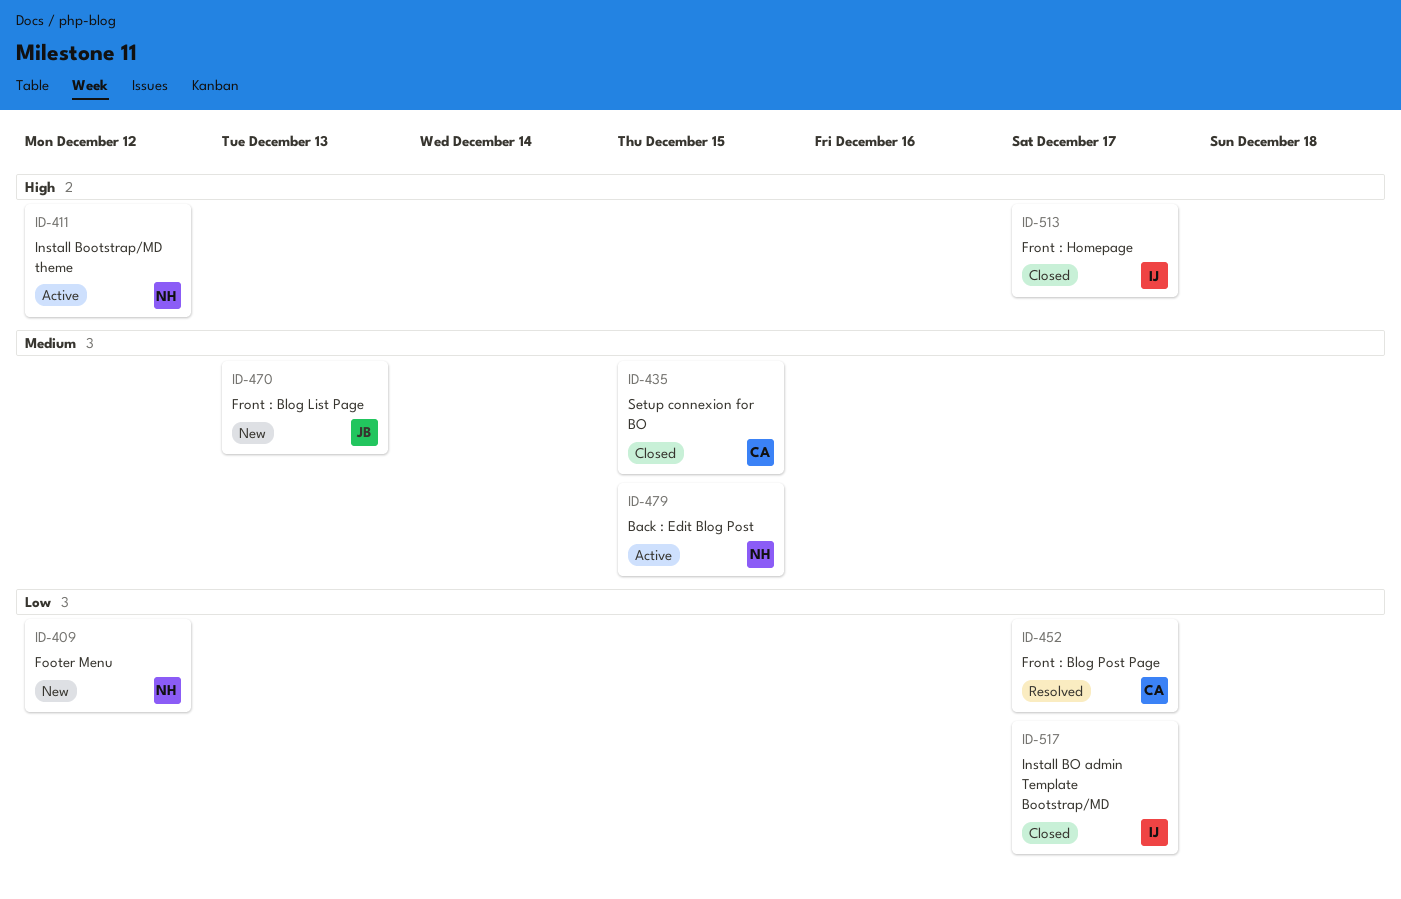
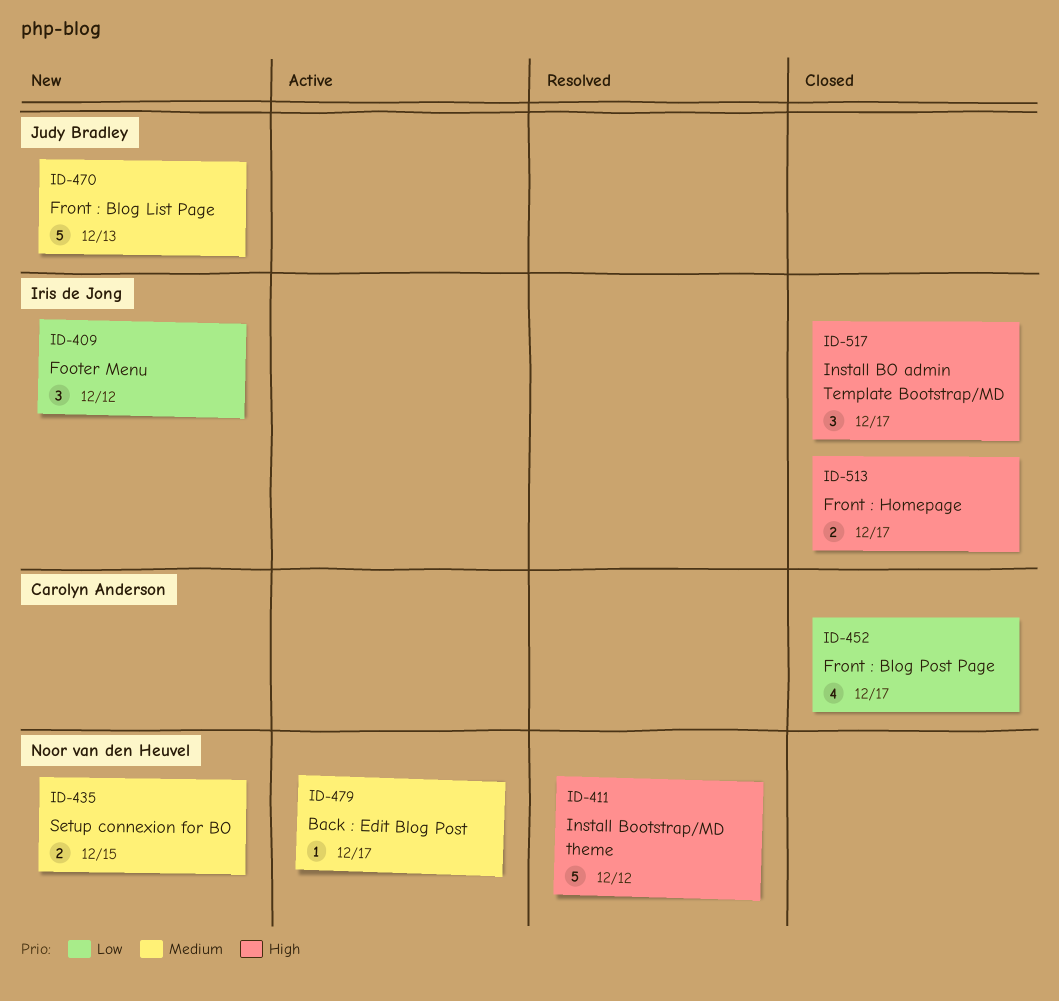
ID-409, owner: Noor van den Heuvel -> Iris de Jong
ID-411, status: Active -> Resolved
ID-435, status: Closed -> New
ID-435, owner: Carolyn Anderson -> Noor van den Heuvel
ID-452, status: Resolved -> Closed
ID-479, due: Dec 15 -> Dec 17
ID-517, priority: Low -> High

